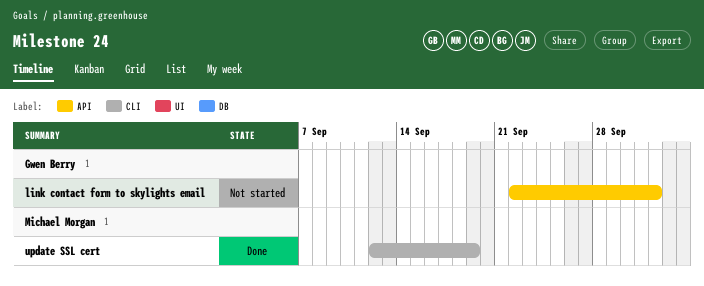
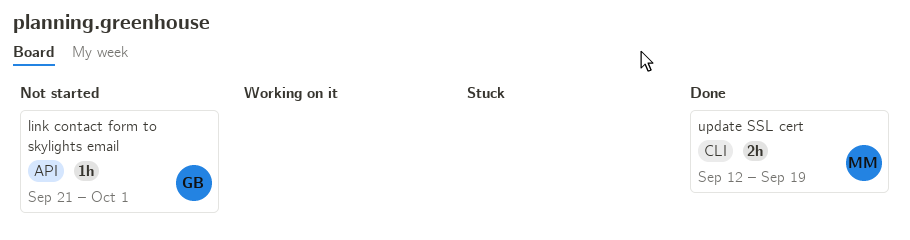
link contact form to skylights email, start: Sep 22 -> Sep 21
link contact form to skylights email, due: Oct 2 -> Oct 1

